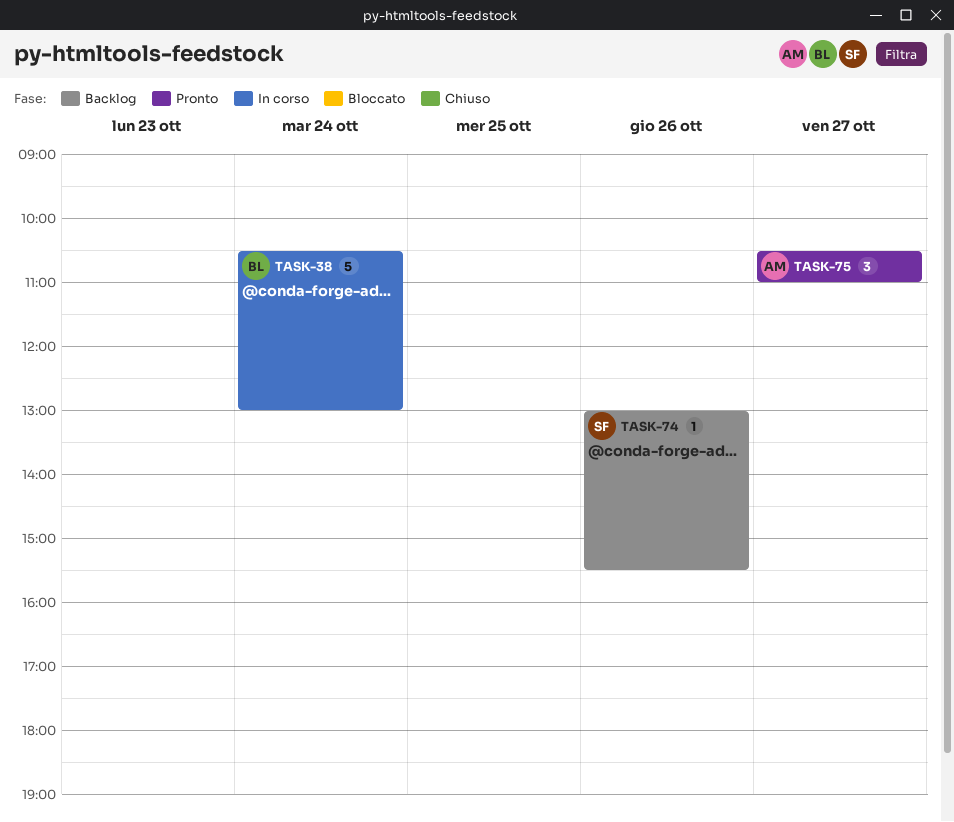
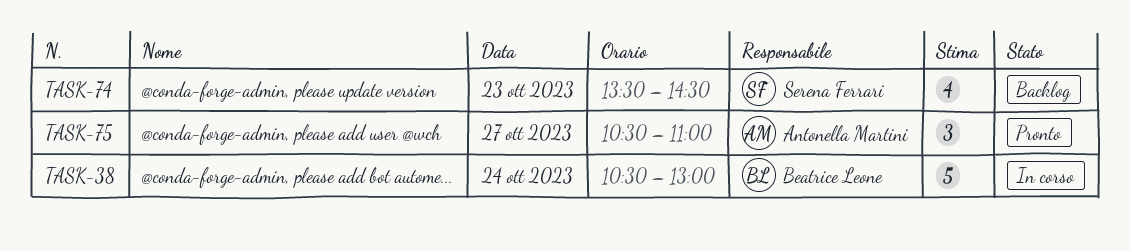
TASK-74, estimate: 1 -> 4
TASK-74, day: Oct 26 -> Oct 23
TASK-74, begins: 13:00 -> 13:30
TASK-74, ends: 15:30 -> 14:30

